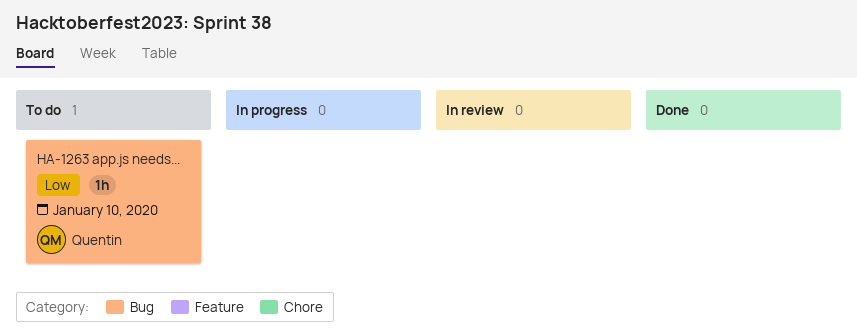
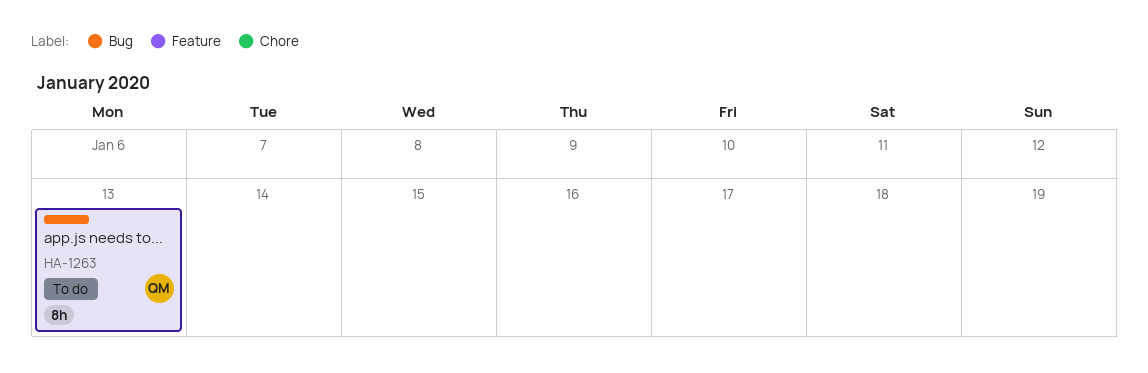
HA-1263, estimate: 1h -> 8h
HA-1263, due: Jan 10 -> Jan 13

